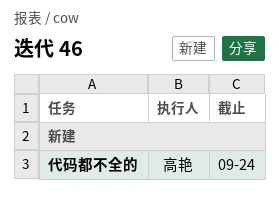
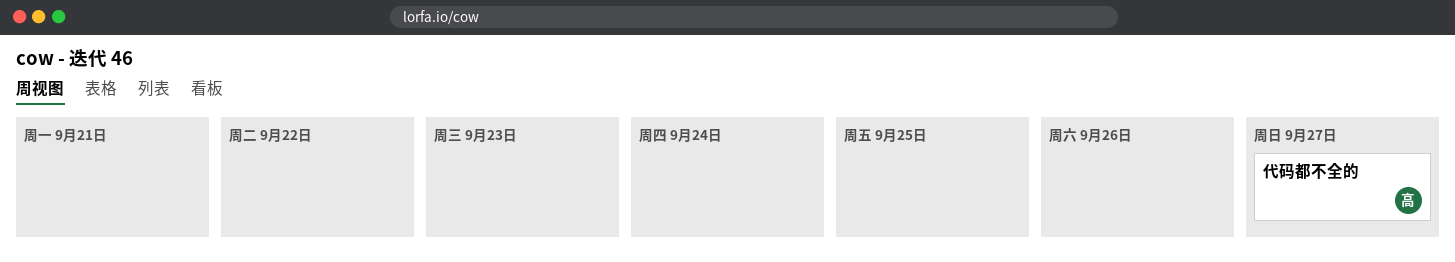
代码都不全的, due: Sep 24 -> Sep 27

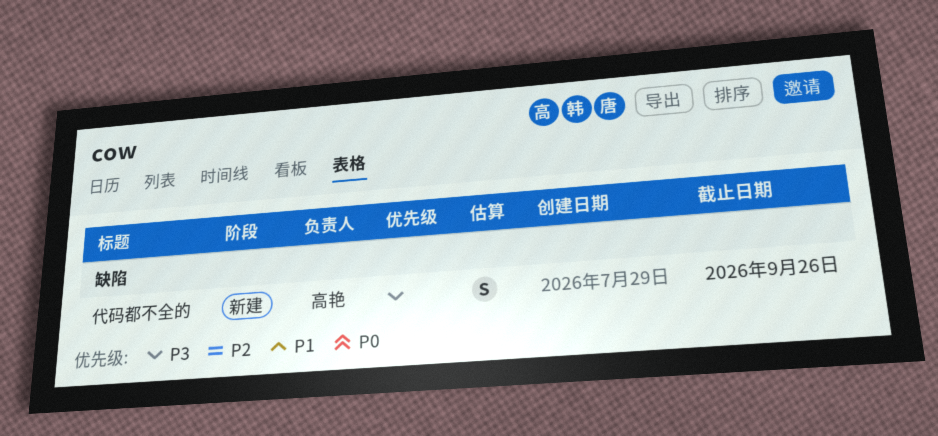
代码都不全的, due: Sep 27 -> Sep 26

